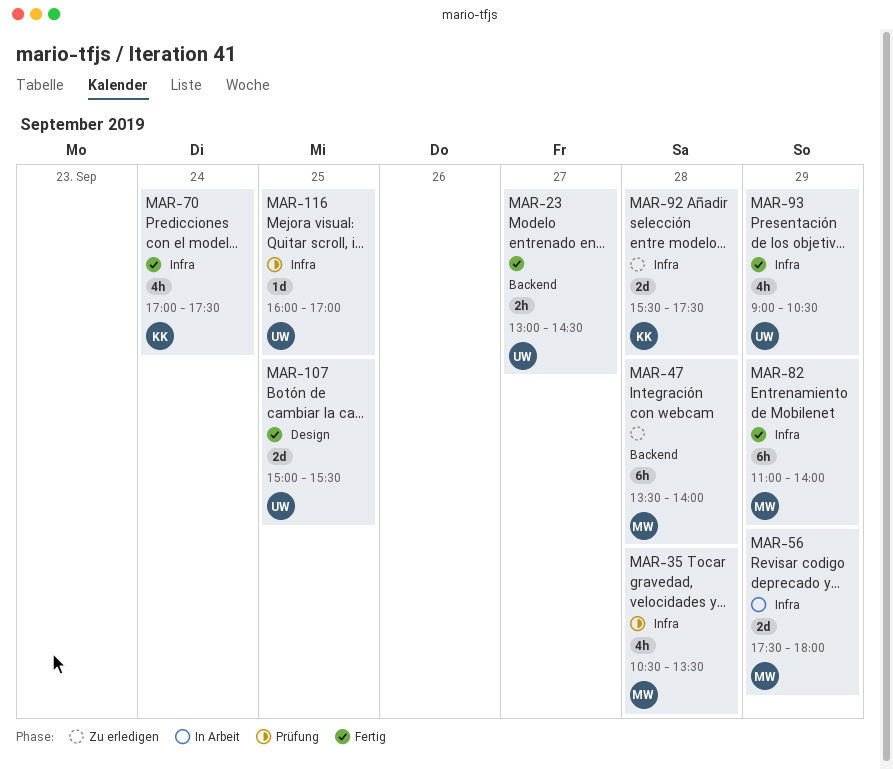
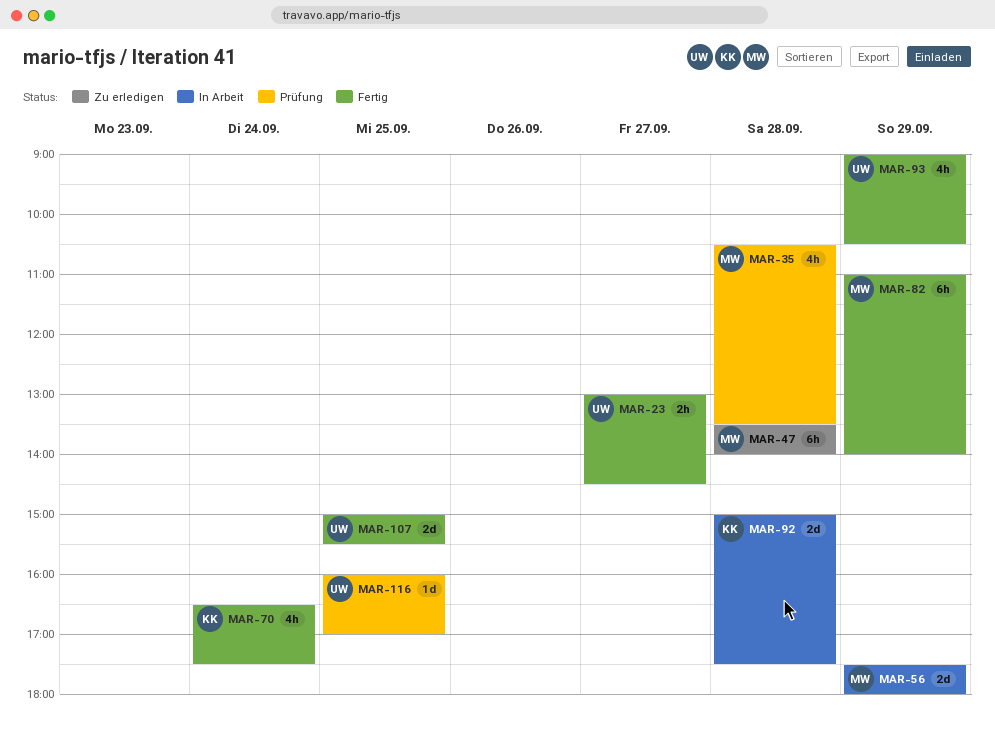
MAR-70, begins: 17:00 -> 16:30
MAR-92, status: Zu erledigen -> In Arbeit
MAR-92, begins: 15:30 -> 15:00

